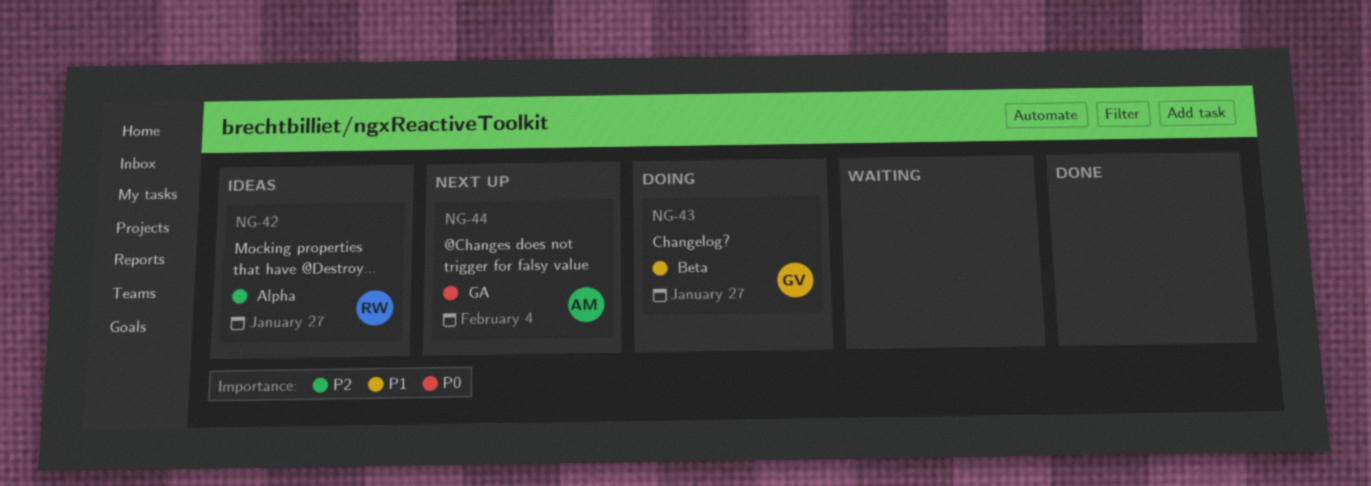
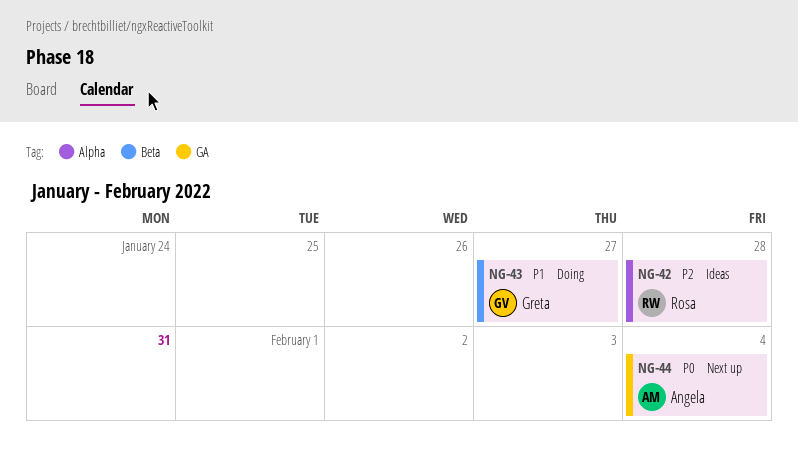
NG-42, due: Jan 27 -> Jan 28

